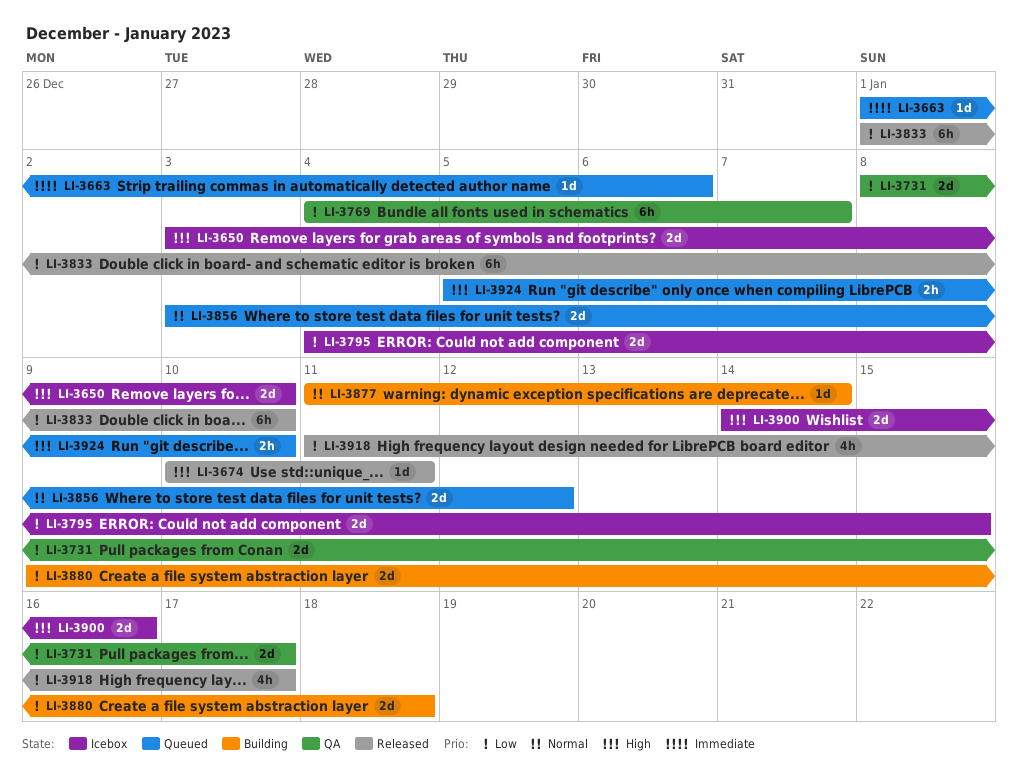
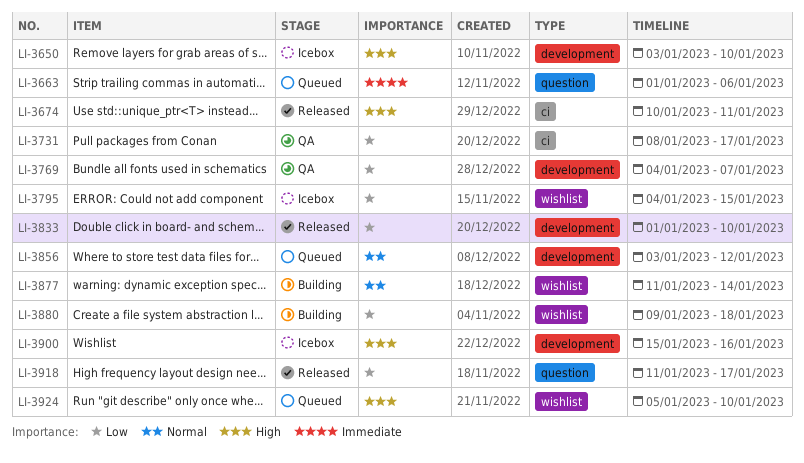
LI-3900, start: Jan 14 -> Jan 15

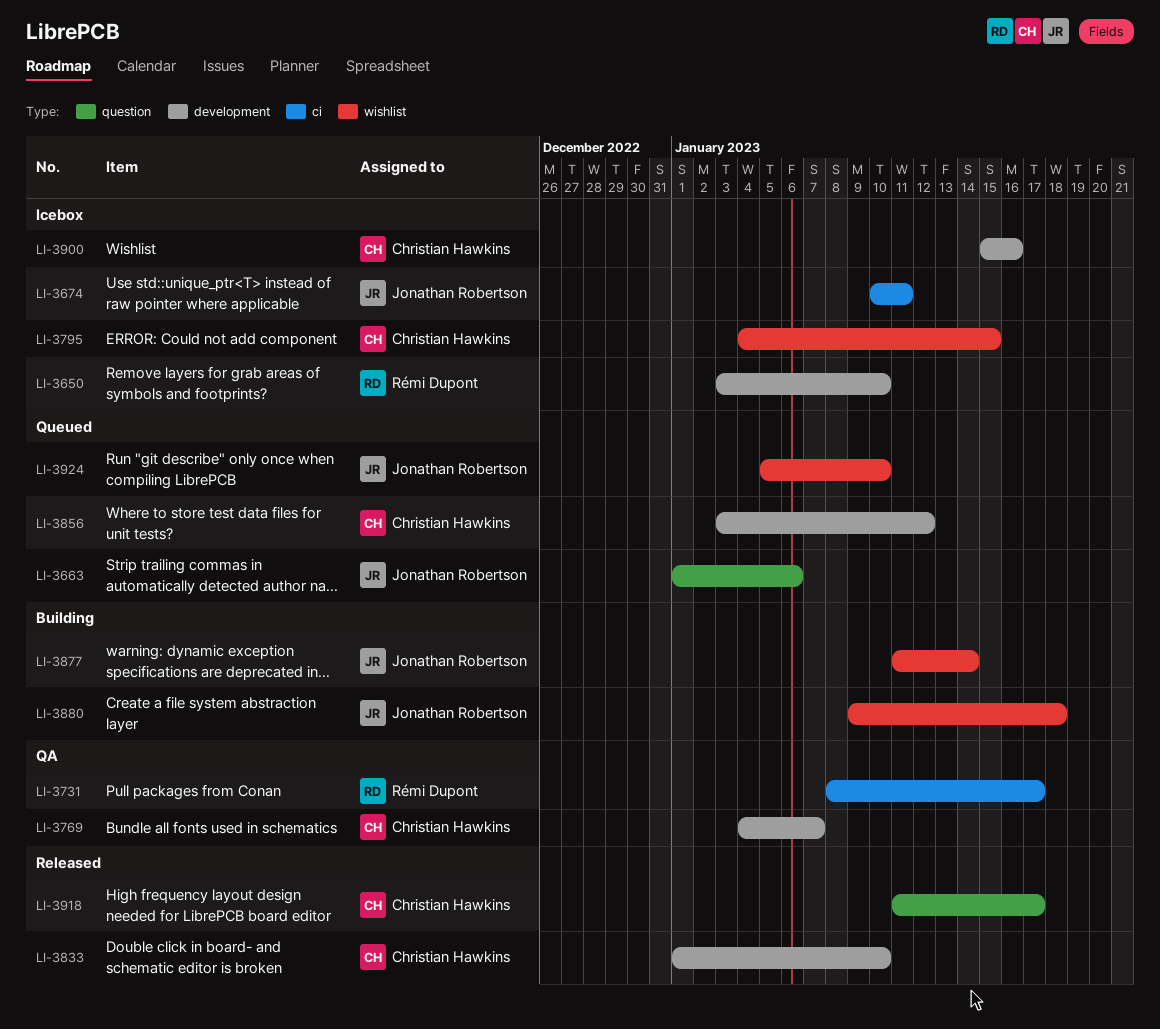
LI-3674, status: Released -> Icebox

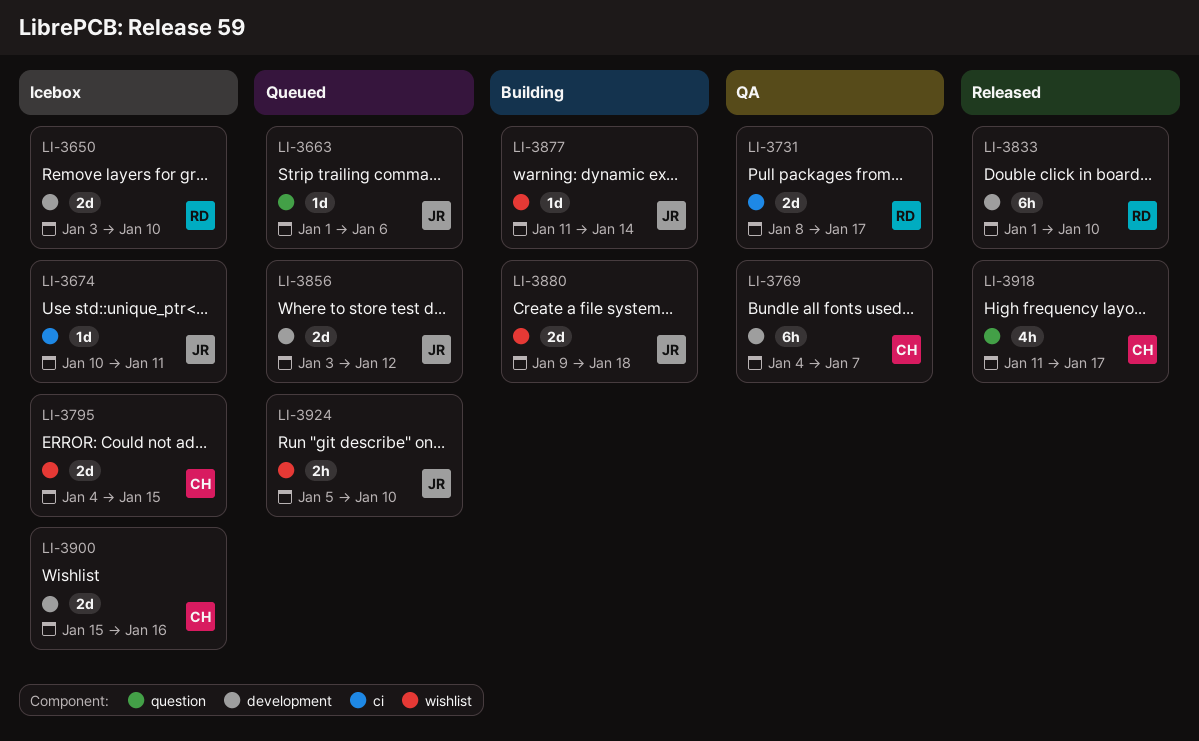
LI-3833, owner: Christian Hawkins -> Rémi Dupont
LI-3856, owner: Christian Hawkins -> Jonathan Robertson

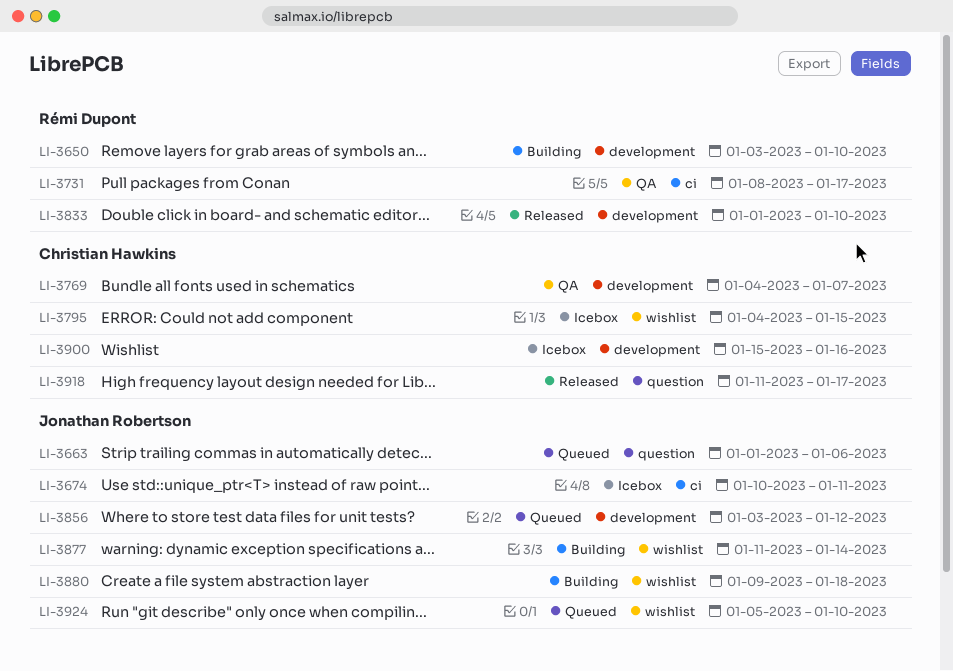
LI-3650, status: Icebox -> Building

